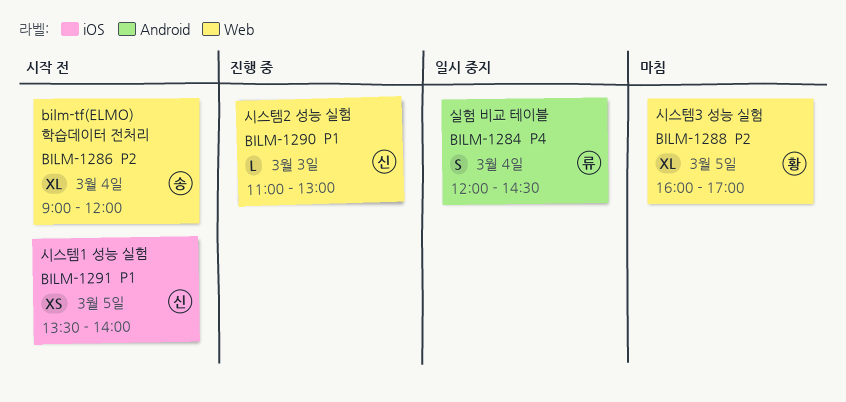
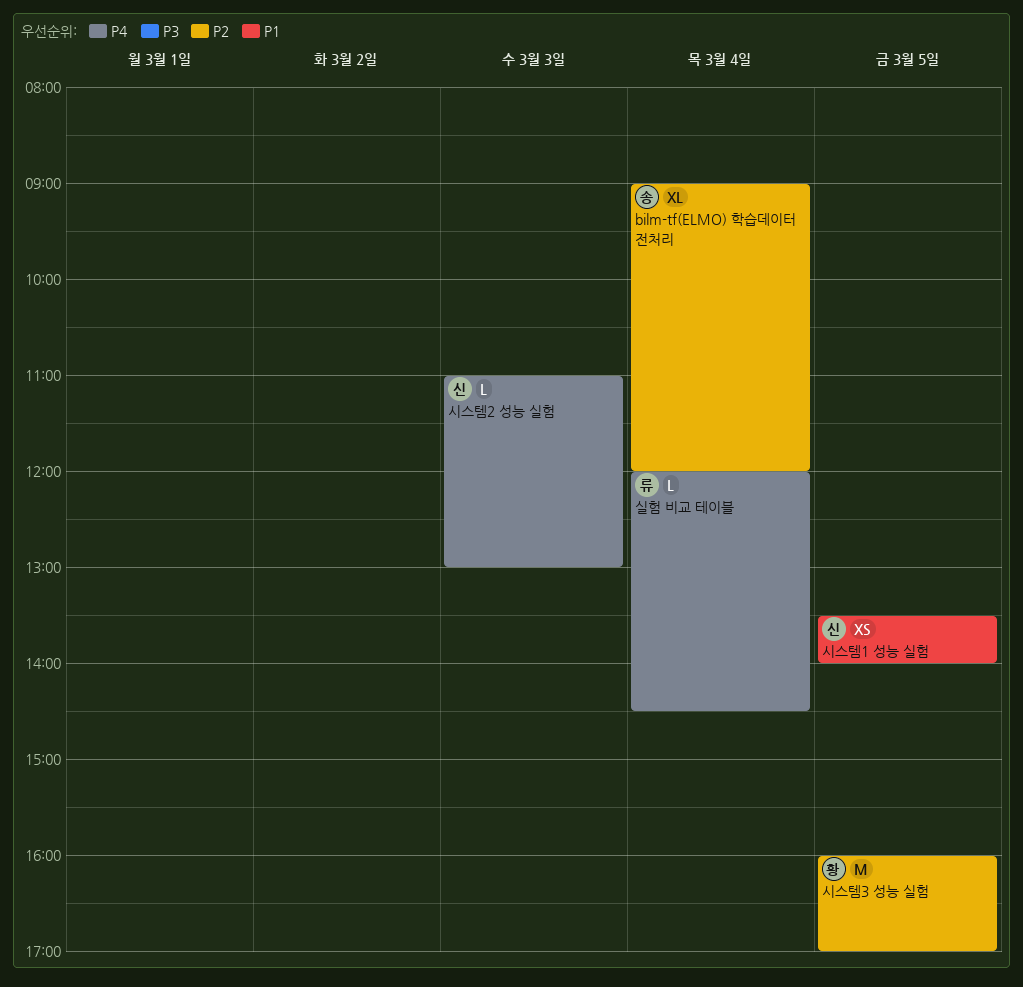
시스템2 성능 실험, priority: P1 -> P4
시스템3 성능 실험, estimate: XL -> M
실험 비교 테이블, estimate: S -> L

